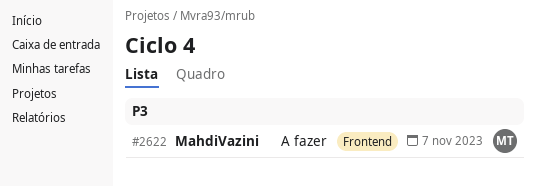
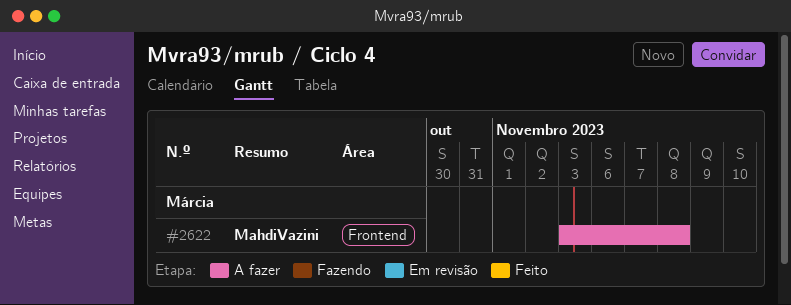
#2622, due: Nov 7 -> Nov 8

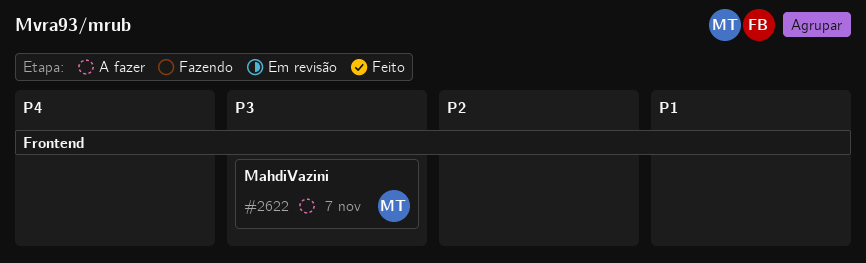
#2622, due: Nov 8 -> Nov 7

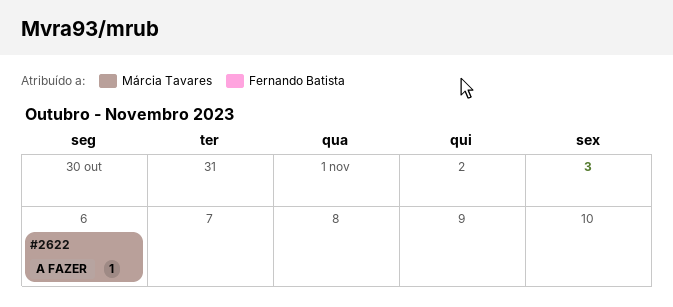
#2622, due: Nov 7 -> Nov 6

